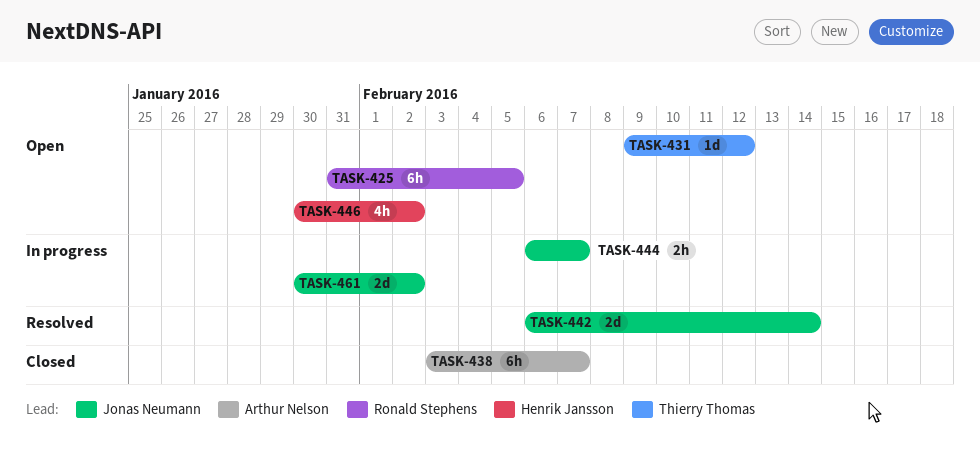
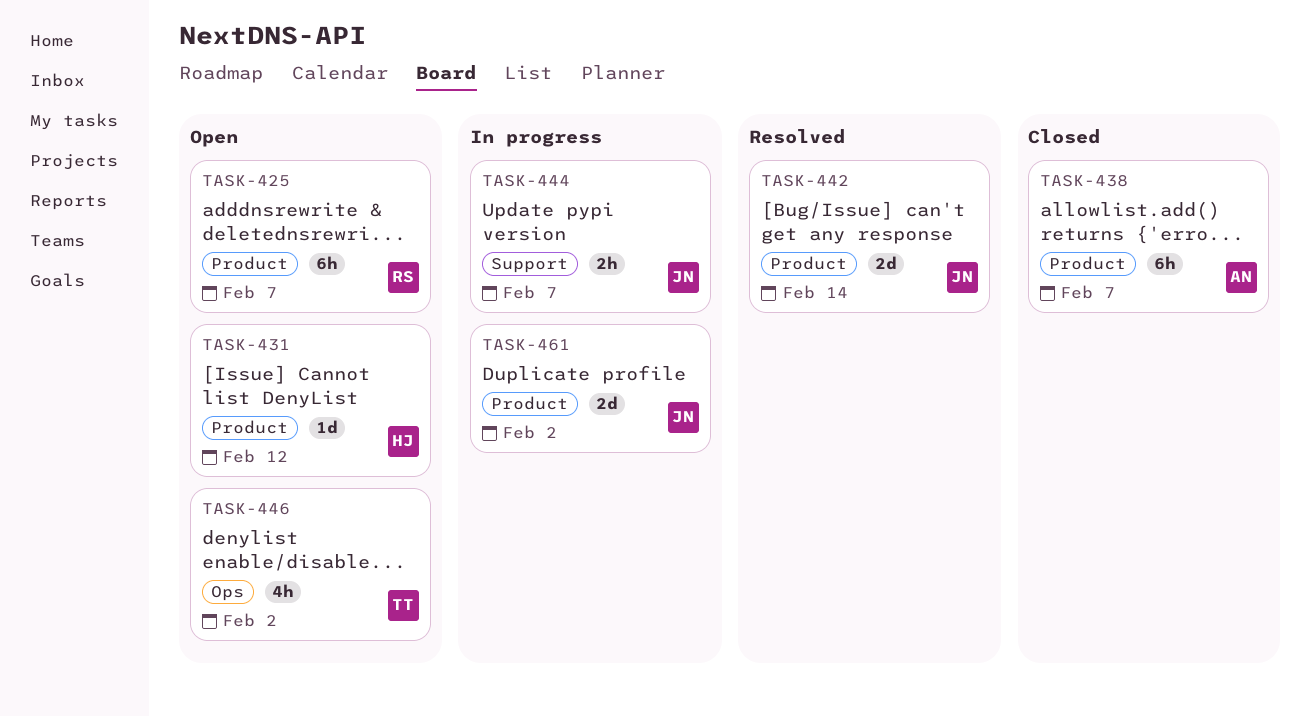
TASK-425, due: Feb 5 -> Feb 7
TASK-431, owner: Thierry Thomas -> Henrik Jansson
TASK-446, owner: Henrik Jansson -> Thierry Thomas

